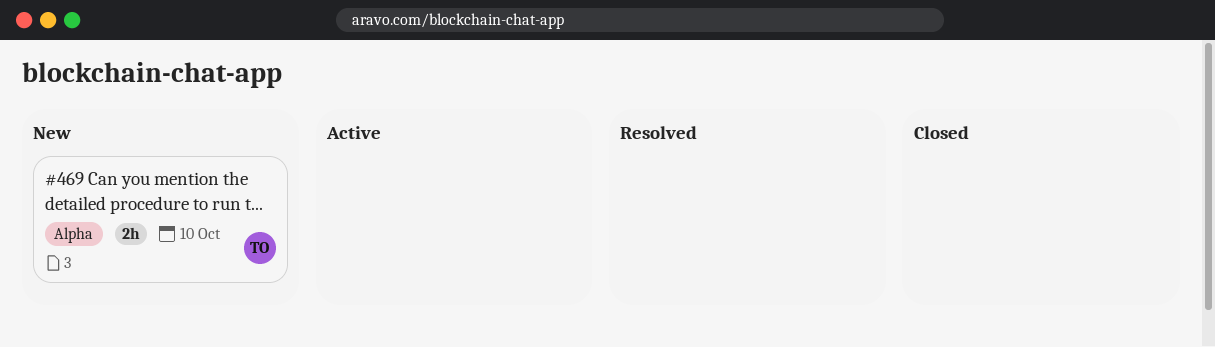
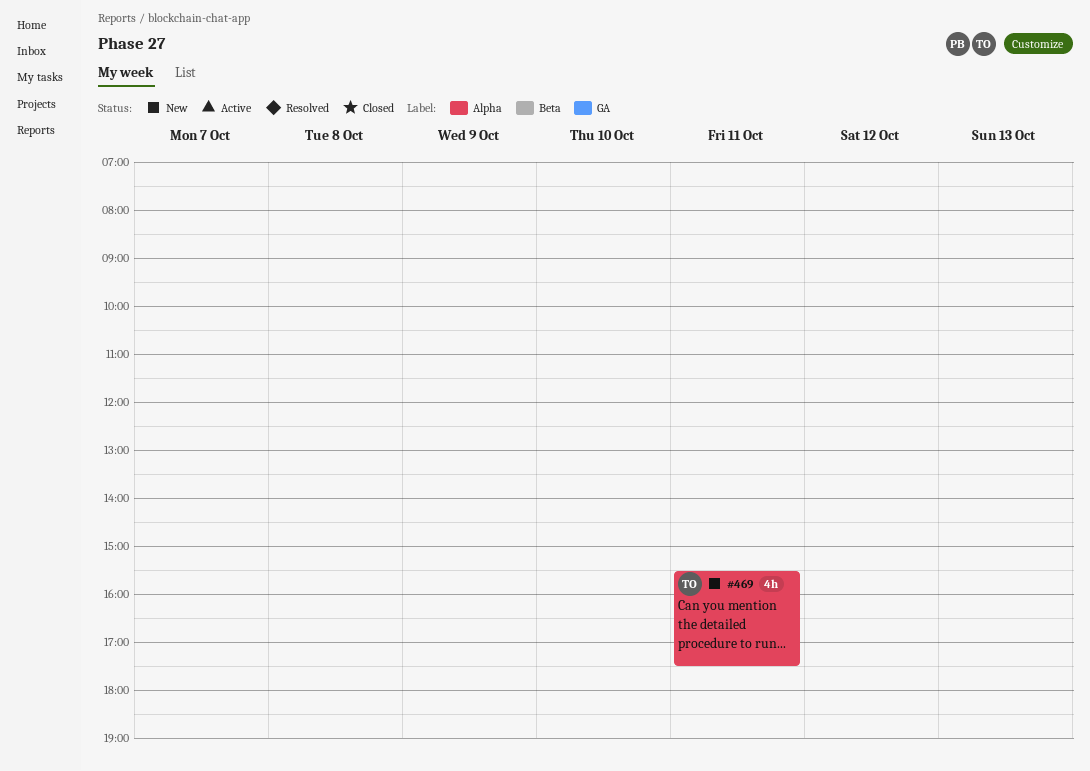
#469, estimate: 2h -> 4h
#469, day: Oct 10 -> Oct 11

